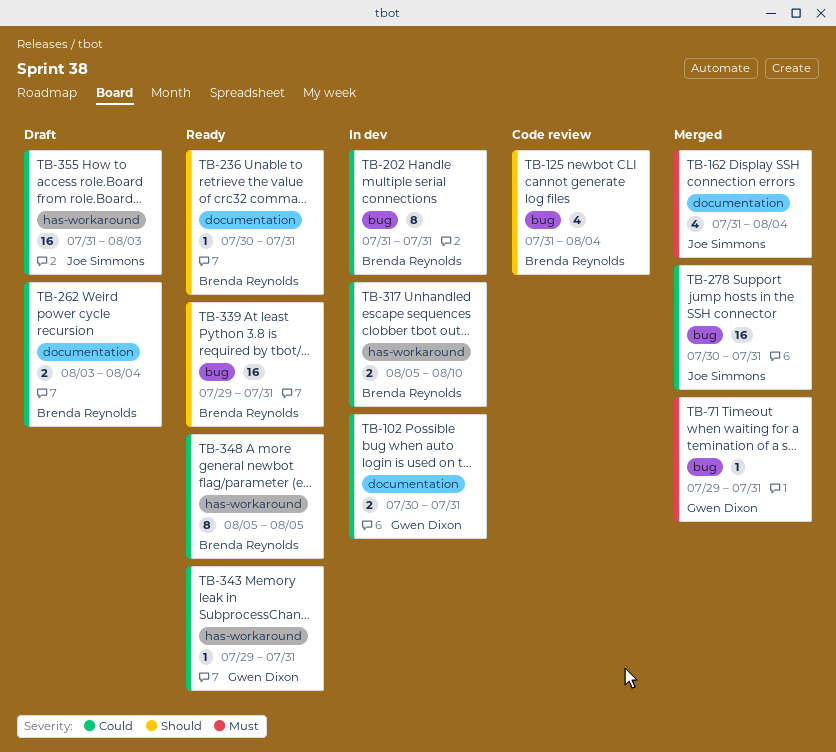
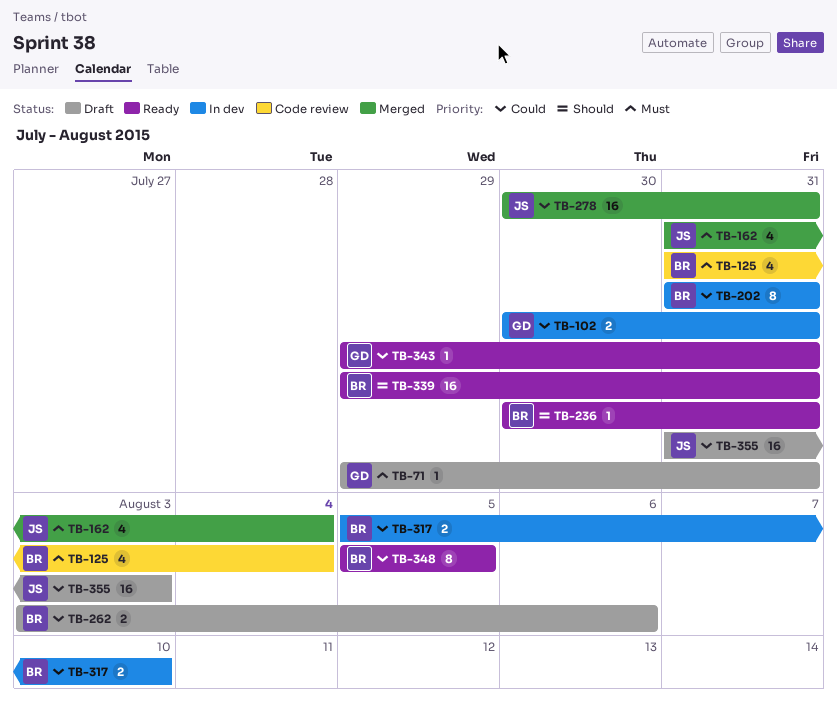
TB-71, status: Merged -> Draft
TB-125, priority: Should -> Must
TB-262, due: Aug 4 -> Aug 6

